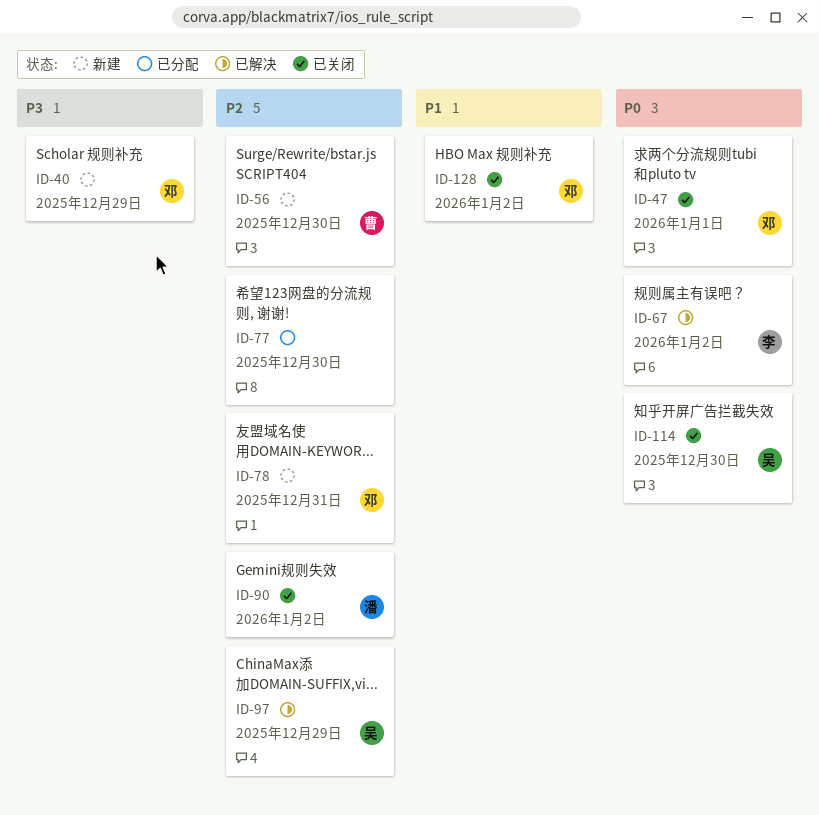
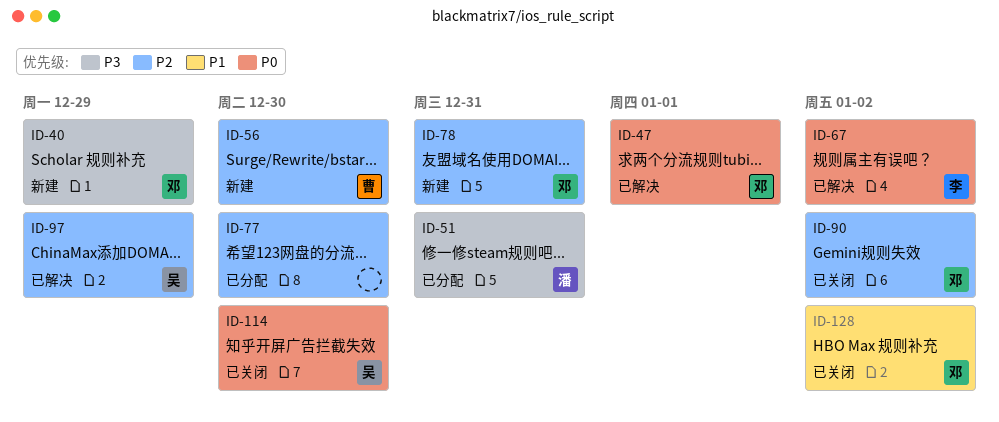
ID-47, status: 已关闭 -> 已解决
ID-51: none -> present
ID-90, owner: 潘 -> 邓

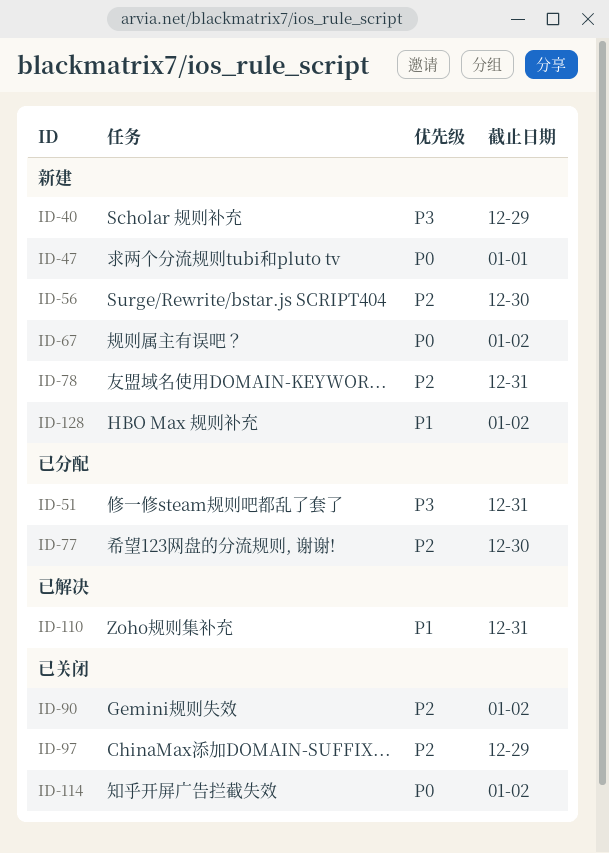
ID-47, status: 已解决 -> 新建
ID-67, status: 已解决 -> 新建
ID-97, status: 已解决 -> 已关闭
ID-110: none -> present
ID-114, due: Dec 30 -> Jan 2
ID-128, status: 已关闭 -> 新建

